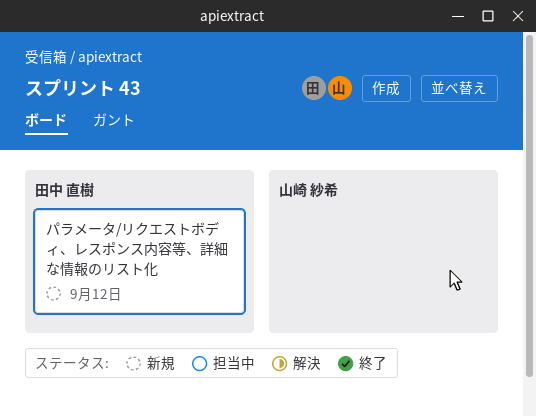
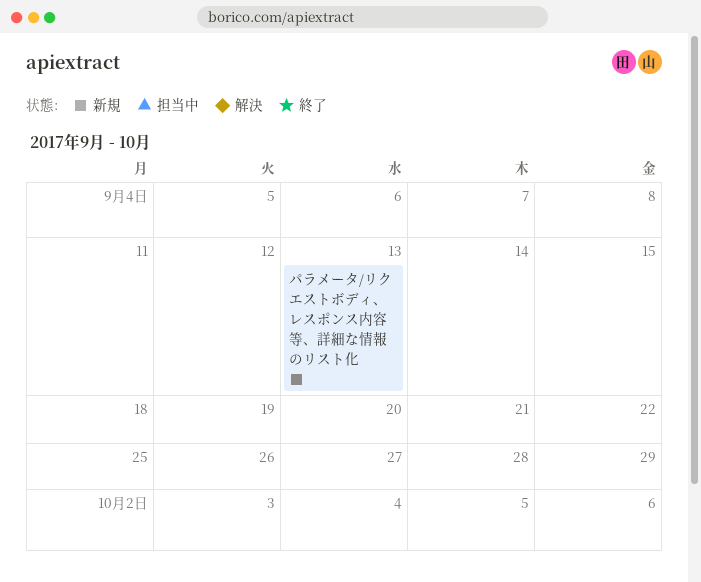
パラメータ/リクエストボディ、レスポンス内容等、詳細な情報のリスト化, due: Sep 12 -> Sep 13

